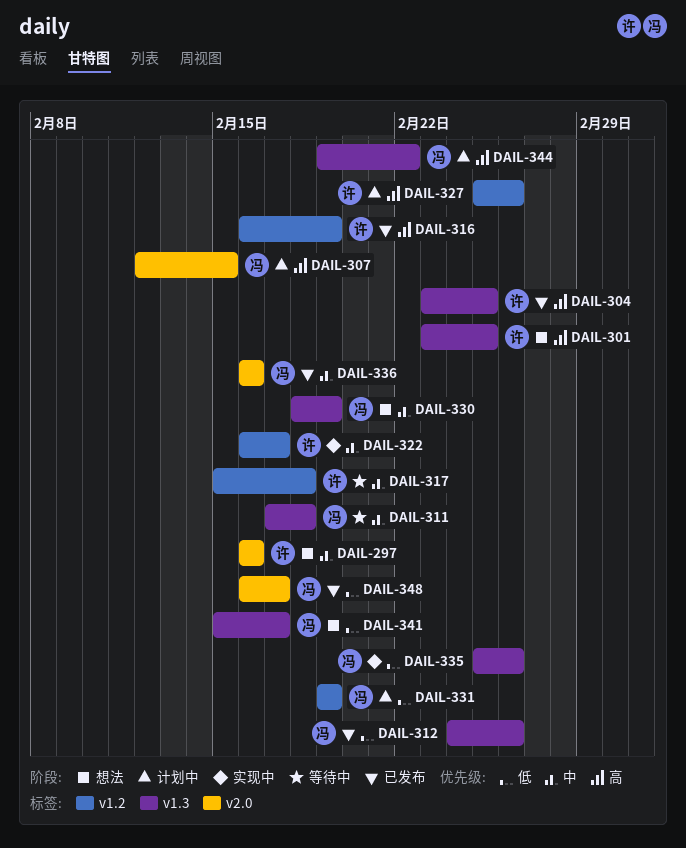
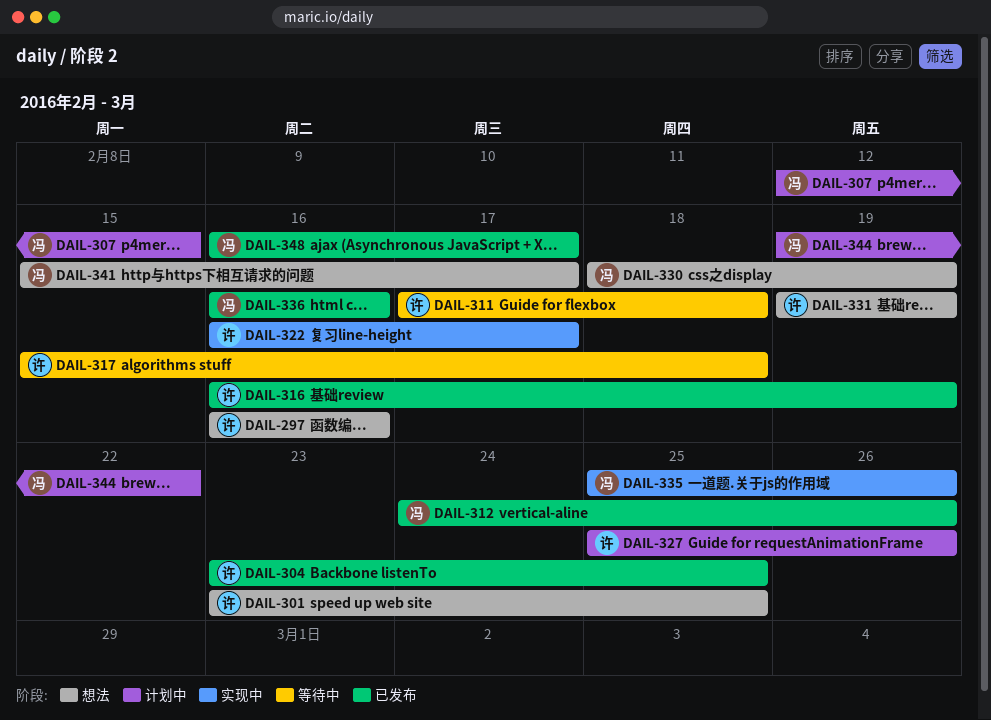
DAIL-311, owner: 冯 -> 许
DAIL-331, status: 计划中 -> 想法
DAIL-331, owner: 冯 -> 许

